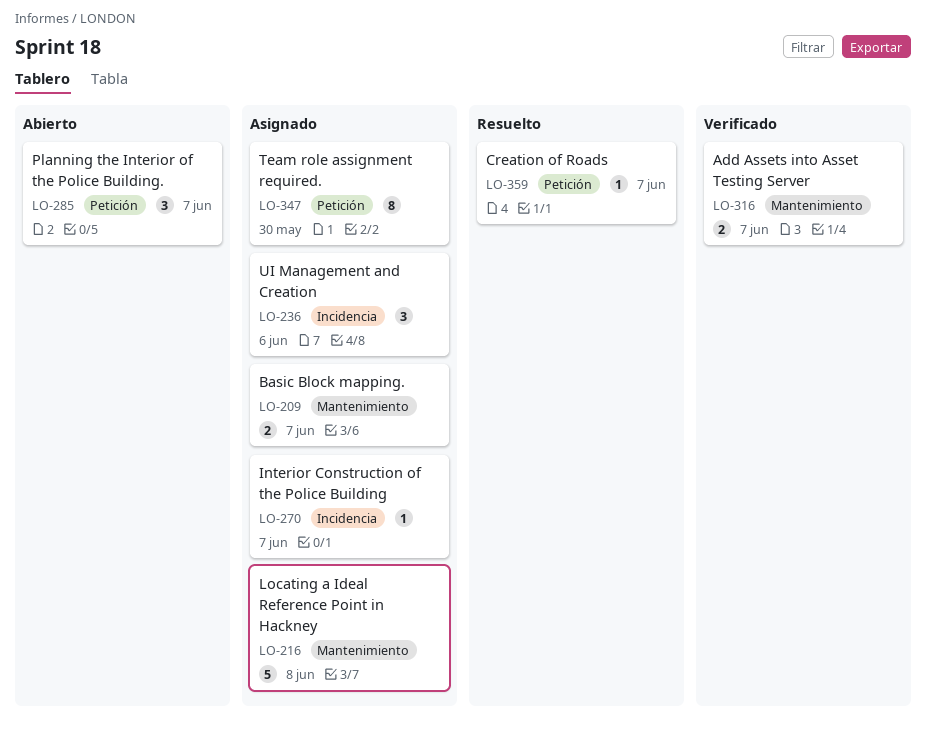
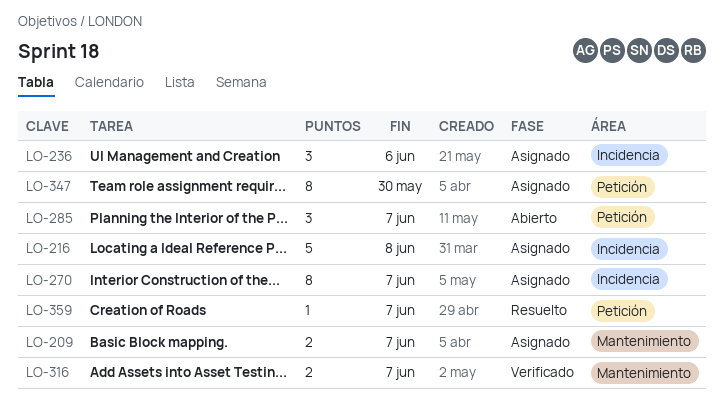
LO-216, label: Mantenimiento -> Incidencia
LO-270, estimate: 1 -> 8

